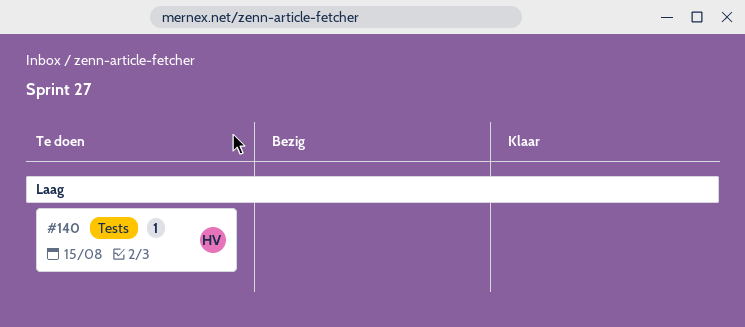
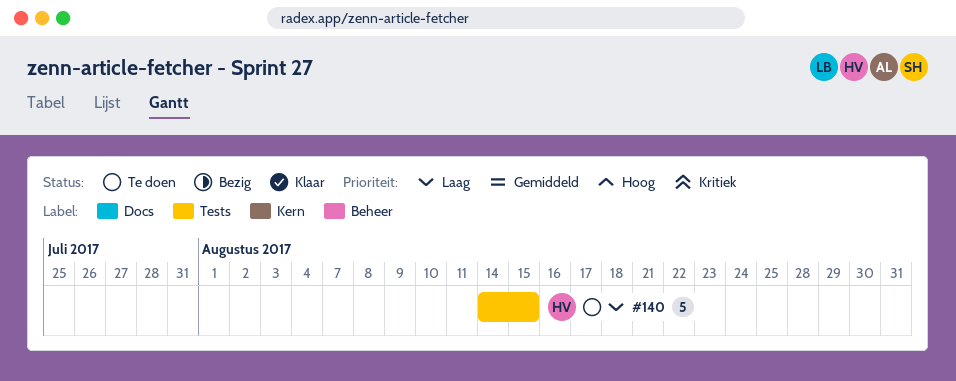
#140, estimate: 1 -> 5

